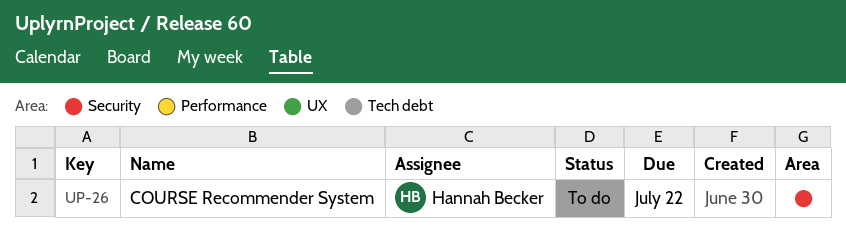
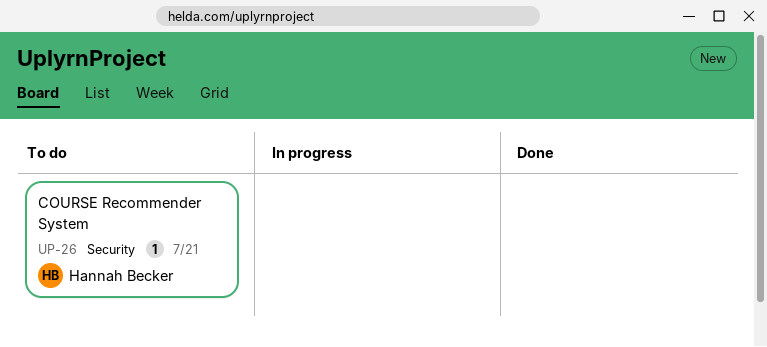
UP-26, due: Jul 22 -> Jul 21

